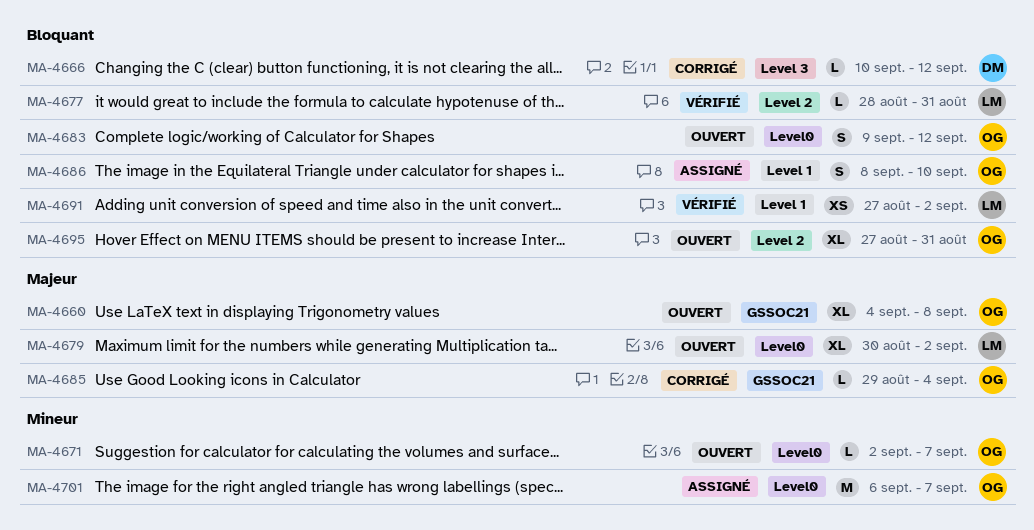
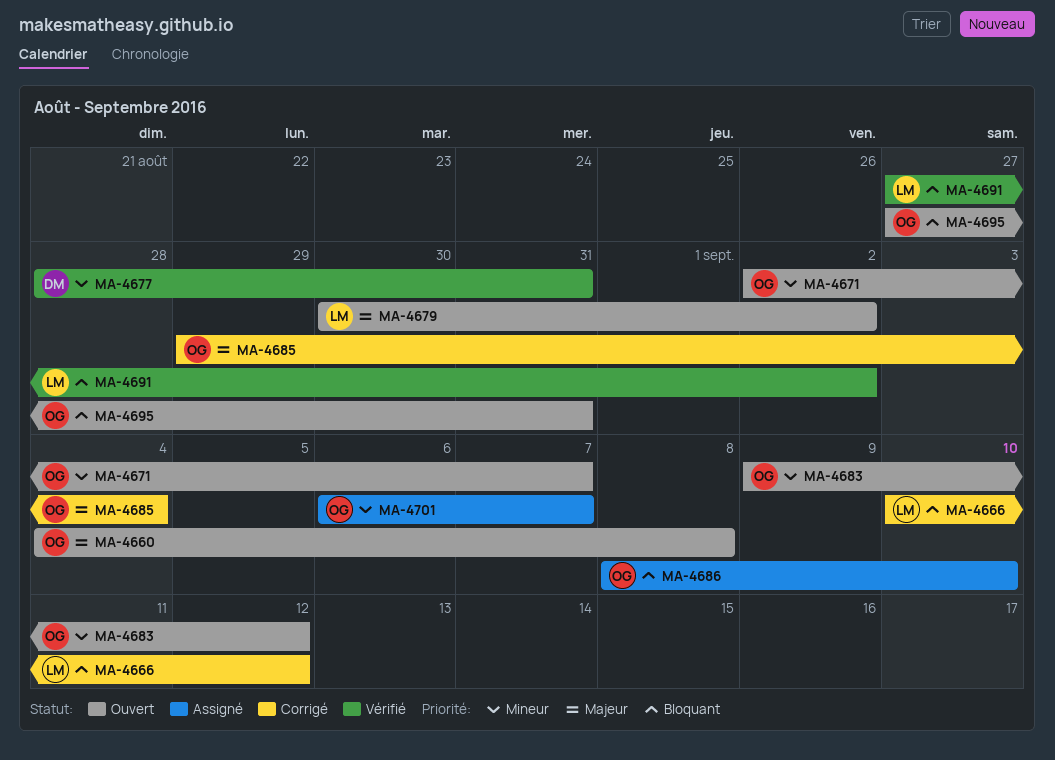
MA-4666, owner: DM -> LM
MA-4677, owner: LM -> DM
MA-4677, priority: Bloquant -> Mineur
MA-4683, priority: Bloquant -> Mineur

